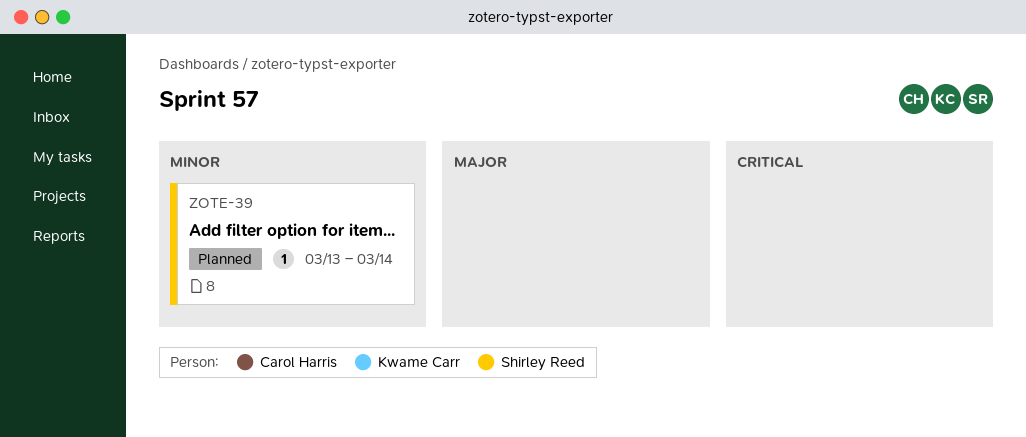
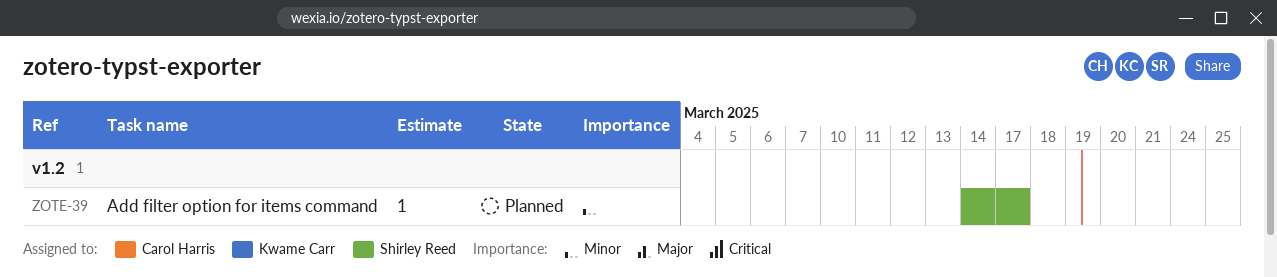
ZOTE-39, start: Mar 13 -> Mar 14
ZOTE-39, due: Mar 14 -> Mar 17

